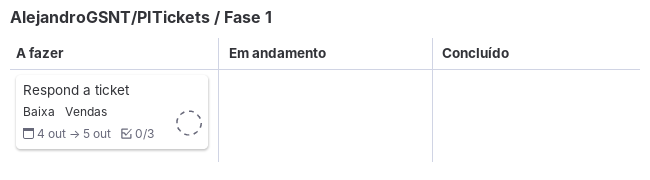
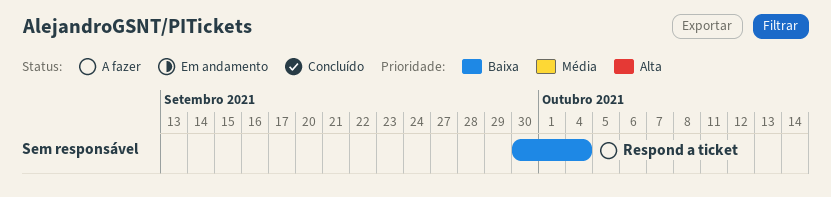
Respond a ticket, start: Oct 4 -> Sep 30
Respond a ticket, due: Oct 5 -> Oct 4

